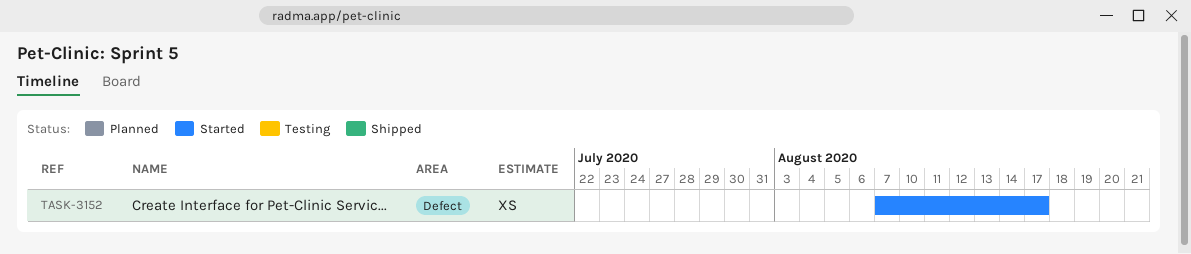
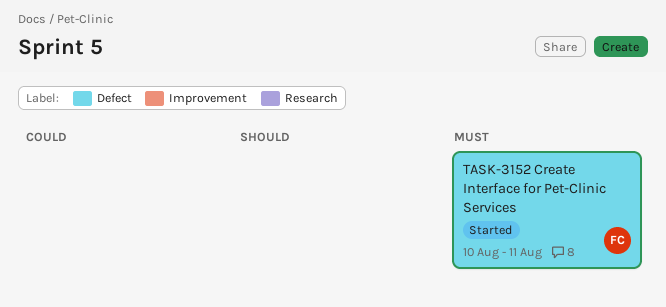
TASK-3152, start: Aug 7 -> Aug 10
TASK-3152, due: Aug 17 -> Aug 11

